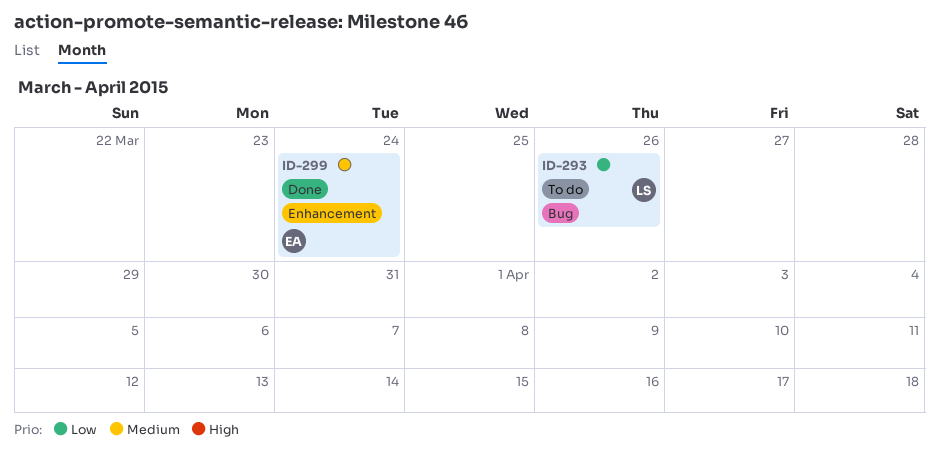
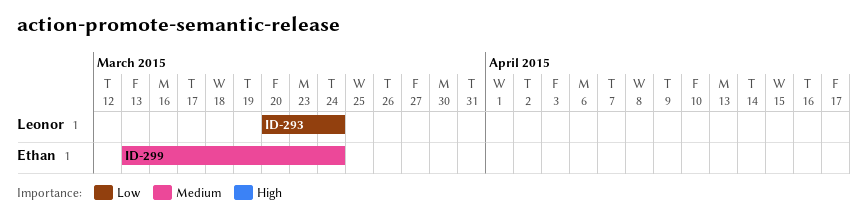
ID-293, due: Mar 26 -> Mar 24

